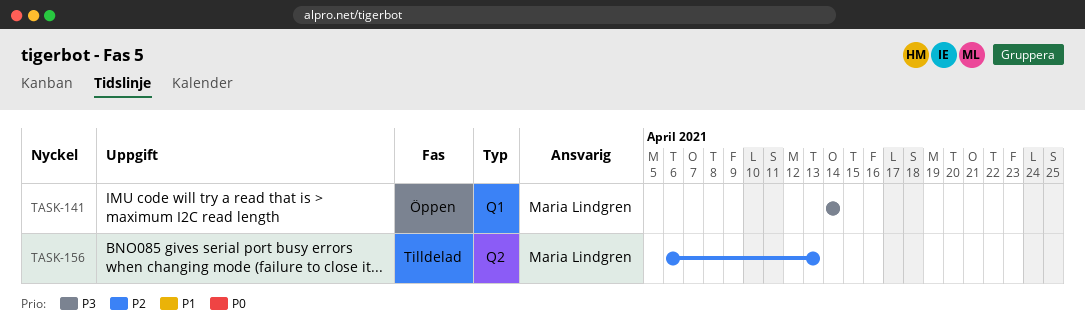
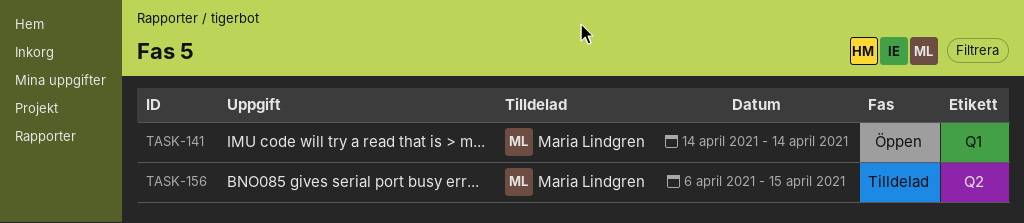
TASK-156, due: Apr 13 -> Apr 15

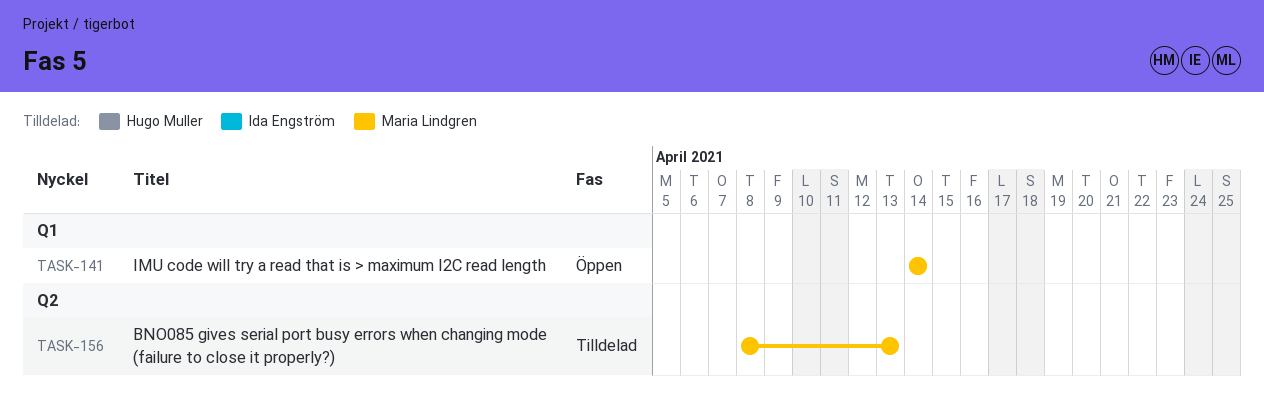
TASK-156, start: Apr 6 -> Apr 8
TASK-156, due: Apr 15 -> Apr 13

